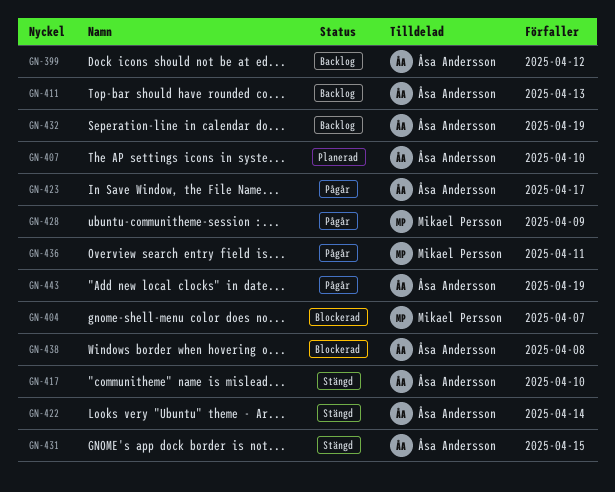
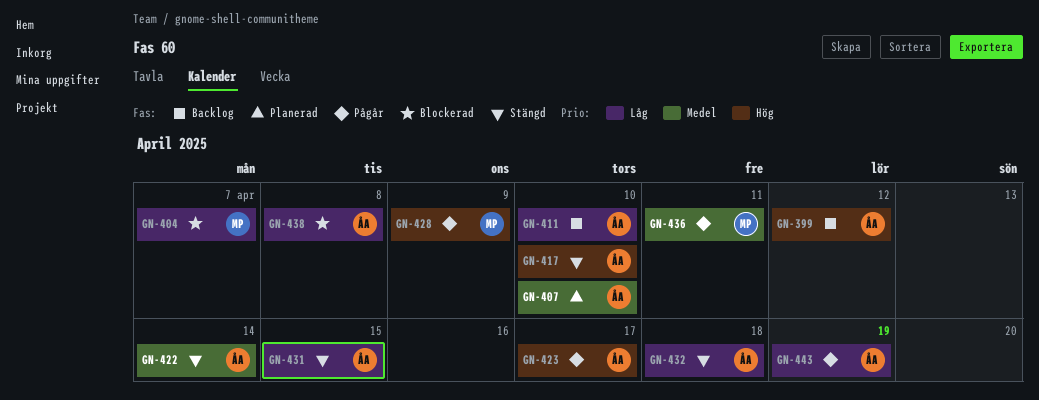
GN-411, due: Apr 13 -> Apr 10
GN-432, status: Backlog -> Stängd
GN-432, due: Apr 19 -> Apr 18

